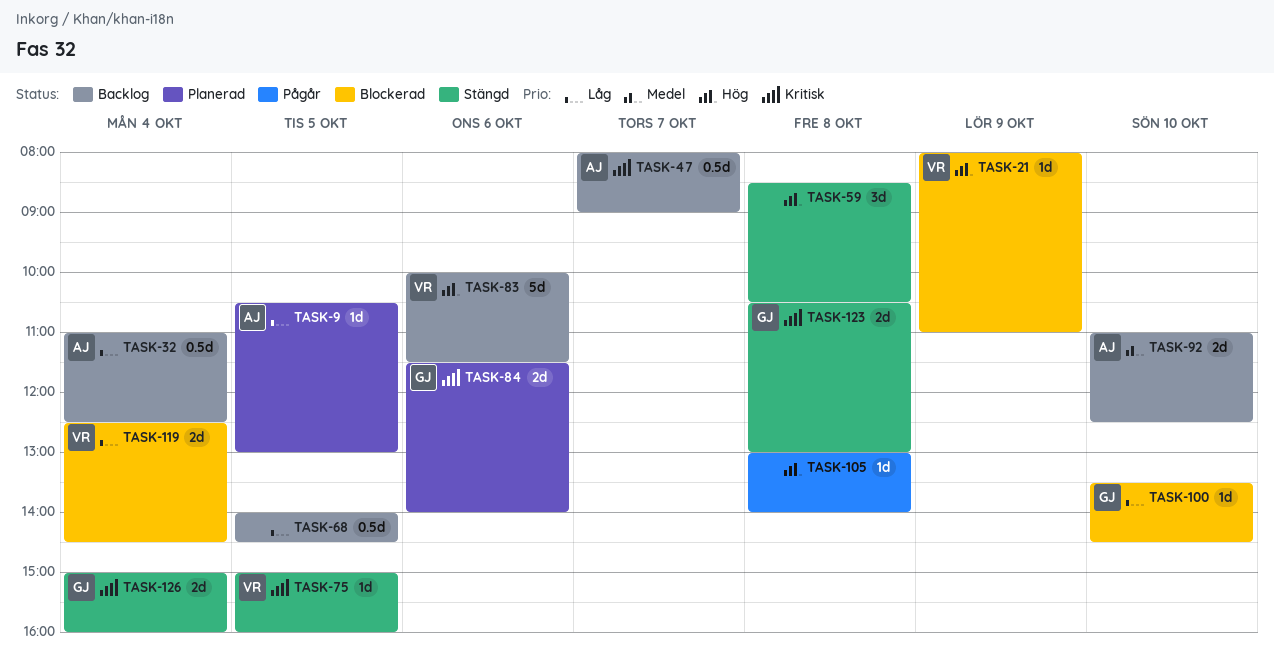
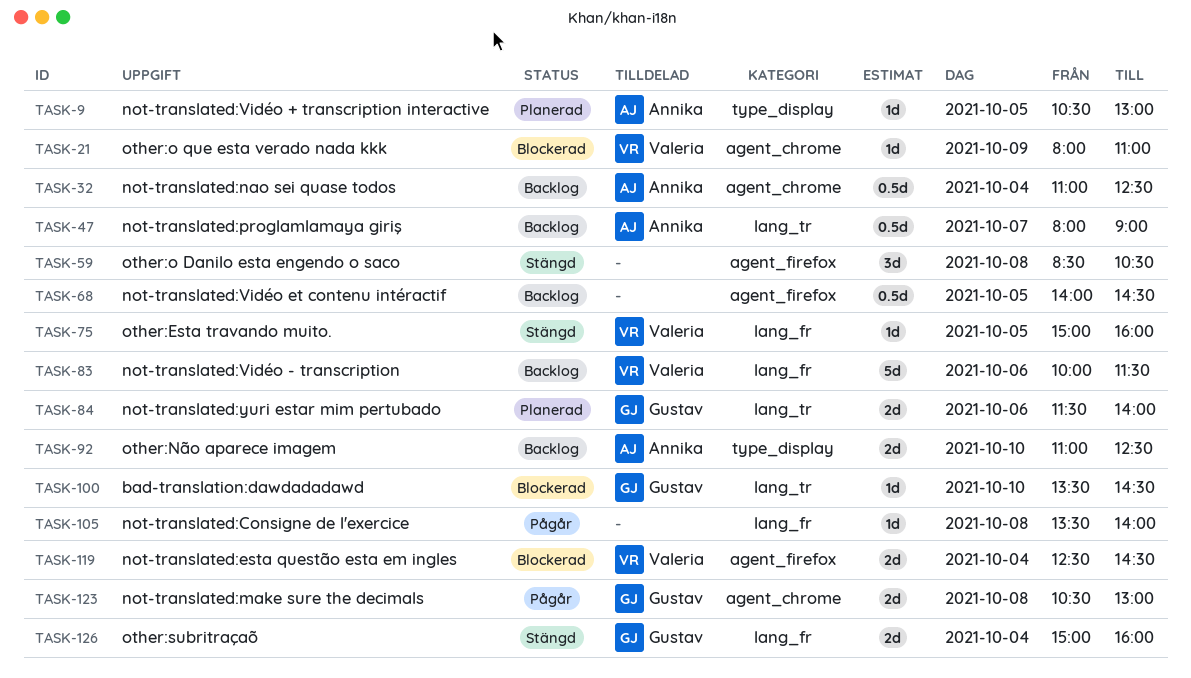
TASK-105, begins: 13:00 -> 13:30
TASK-123, status: Stängd -> Pågår

